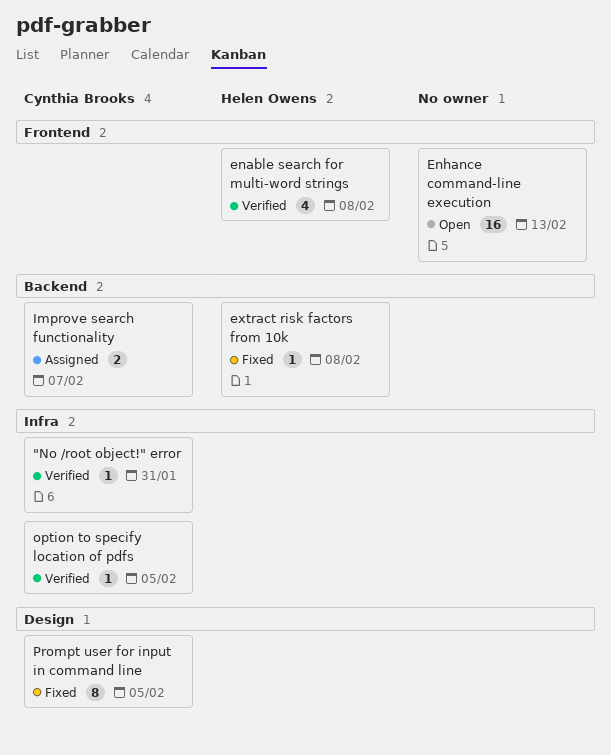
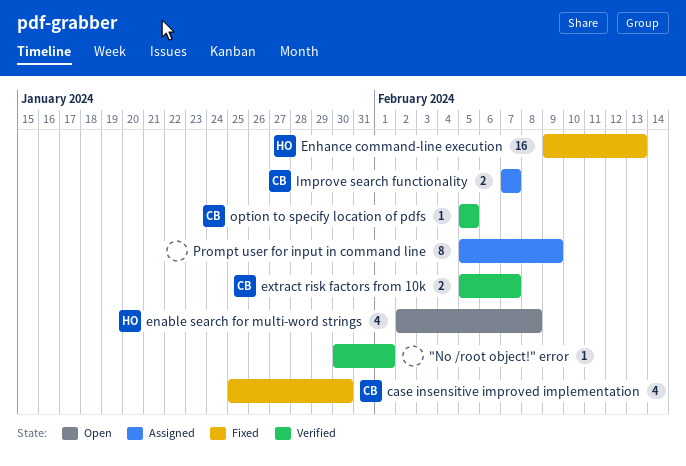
"No /root object!" error, owner: Cynthia Brooks -> none
"No /root object!" error, due: Jan 31 -> Feb 1
case insensitive improved implementation: none -> present
enable search for multi-word strings, status: Verified -> Open
Enhance command-line execution, status: Open -> Fixed
Enhance command-line execution, owner: none -> Helen Owens
extract risk factors from 10k, status: Fixed -> Verified
extract risk factors from 10k, owner: Helen Owens -> Cynthia Brooks
extract risk factors from 10k, estimate: 1 -> 2
extract risk factors from 10k, due: Feb 8 -> Feb 7
Prompt user for input in command line, status: Fixed -> Assigned
Prompt user for input in command line, owner: Cynthia Brooks -> none
Prompt user for input in command line, due: Feb 5 -> Feb 9

